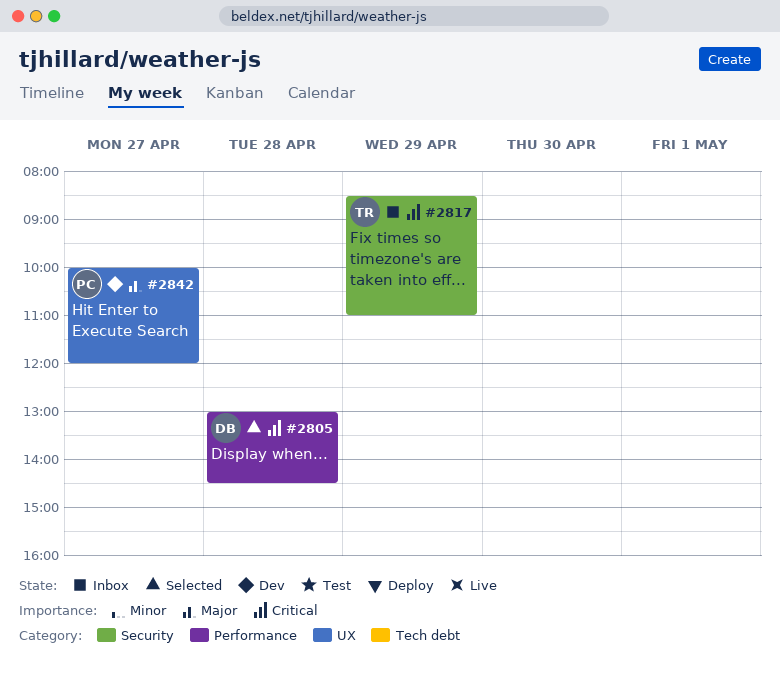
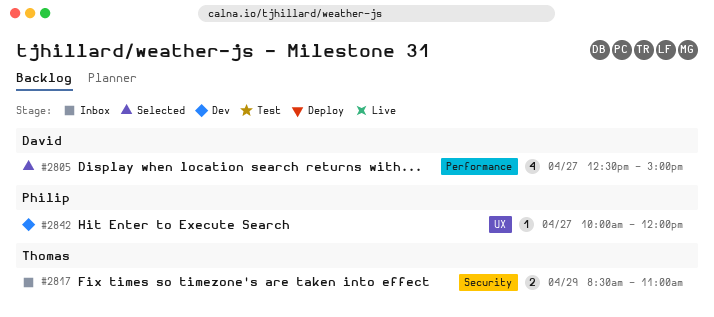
#2805, day: Apr 28 -> Apr 27
#2805, begins: 13:00 -> 12:30
#2805, ends: 14:30 -> 15:00

